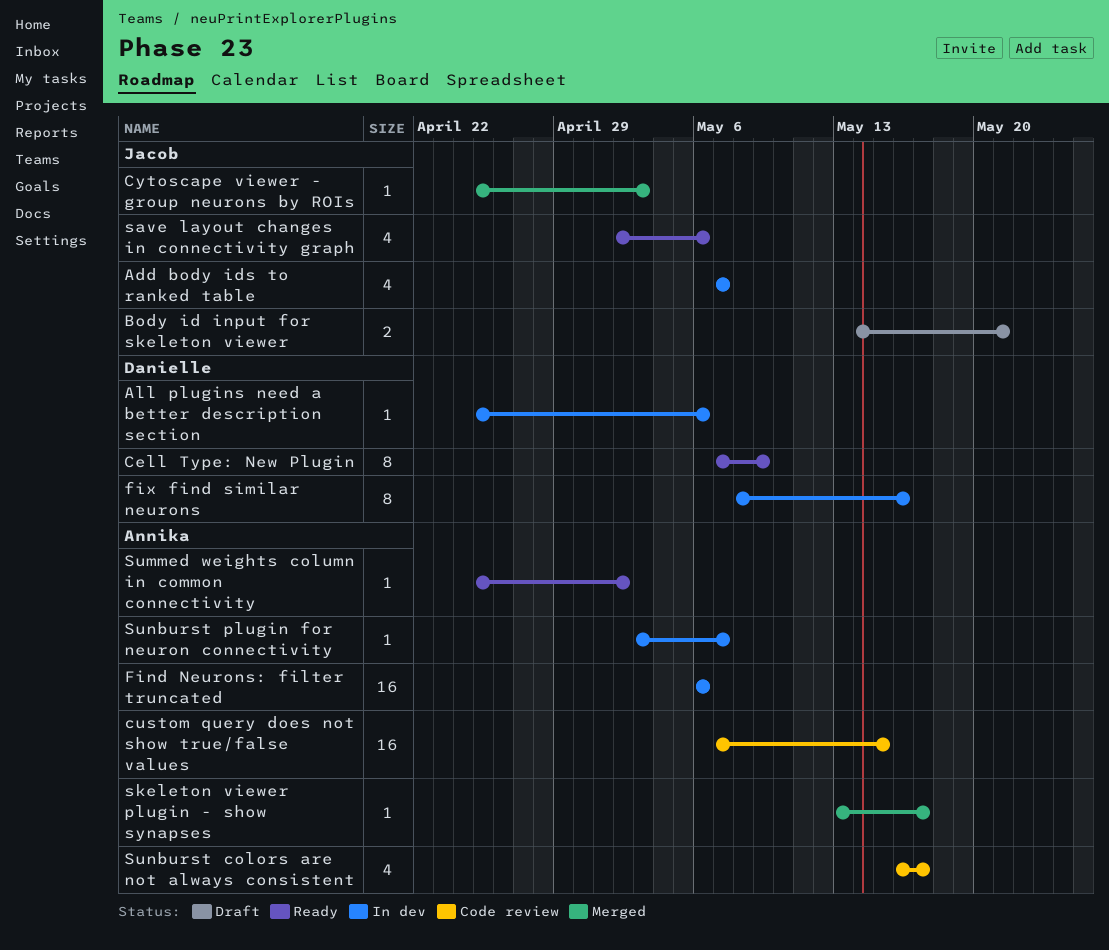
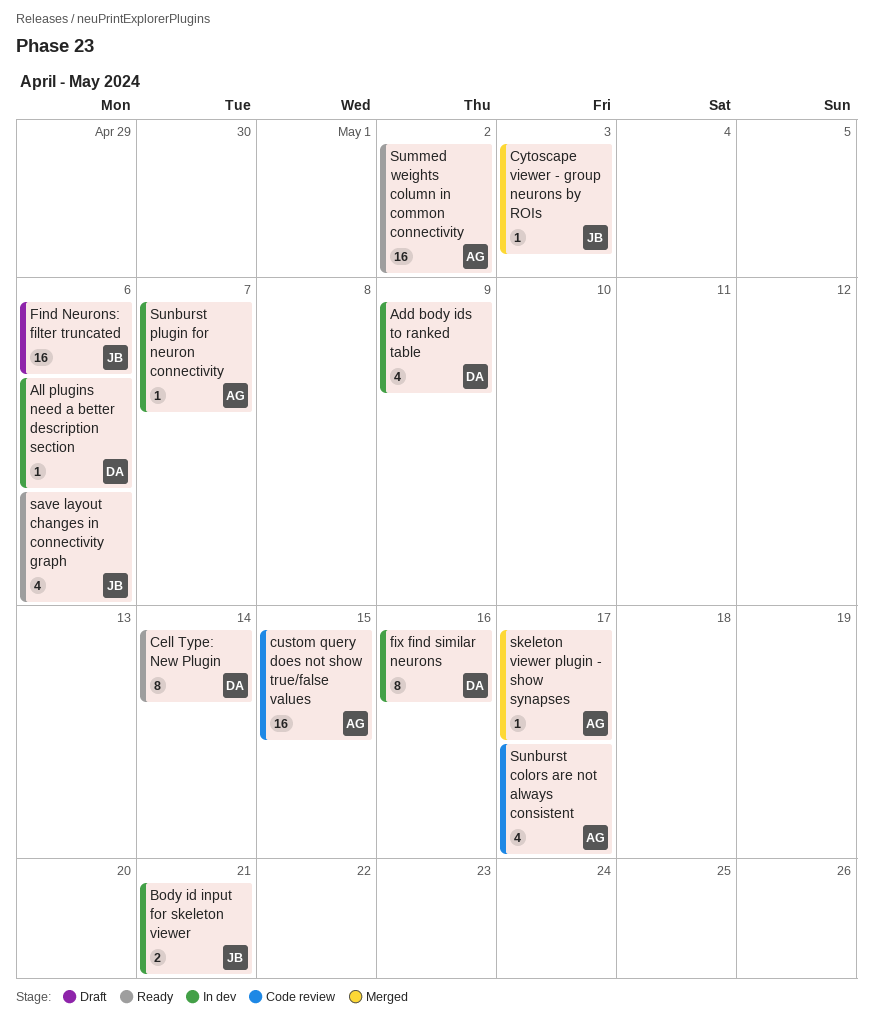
Add body ids to ranked table, owner: Jacob -> Danielle
Add body ids to ranked table, due: May 7 -> May 9
Body id input for skeleton viewer, status: Draft -> In dev
Cell Type: New Plugin, due: May 9 -> May 14
Find Neurons: filter truncated, status: In dev -> Draft
Find Neurons: filter truncated, owner: Annika -> Jacob
Summed weights column in common connectivity, estimate: 1 -> 16

